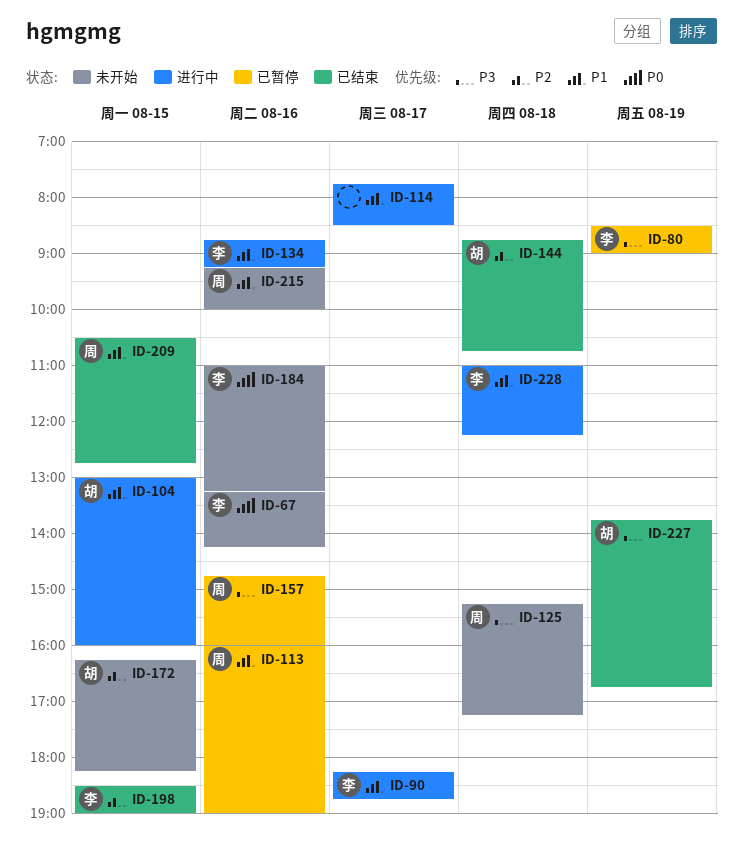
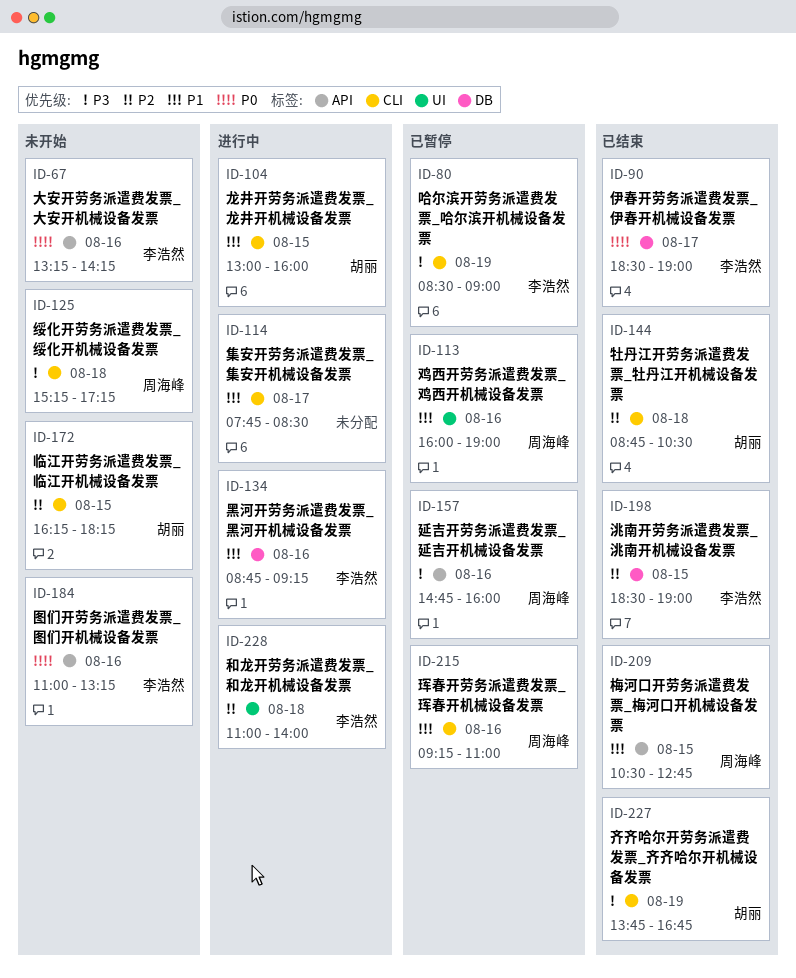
ID-90, status: 进行中 -> 已结束
ID-90, priority: P1 -> P0
ID-90, begins: 18:15 -> 18:30
ID-90, ends: 18:45 -> 19:00
ID-144, ends: 10:45 -> 10:30
ID-215, status: 未开始 -> 已暂停
ID-215, ends: 10:00 -> 11:00
ID-228, priority: P1 -> P2
ID-228, ends: 12:15 -> 14:00

